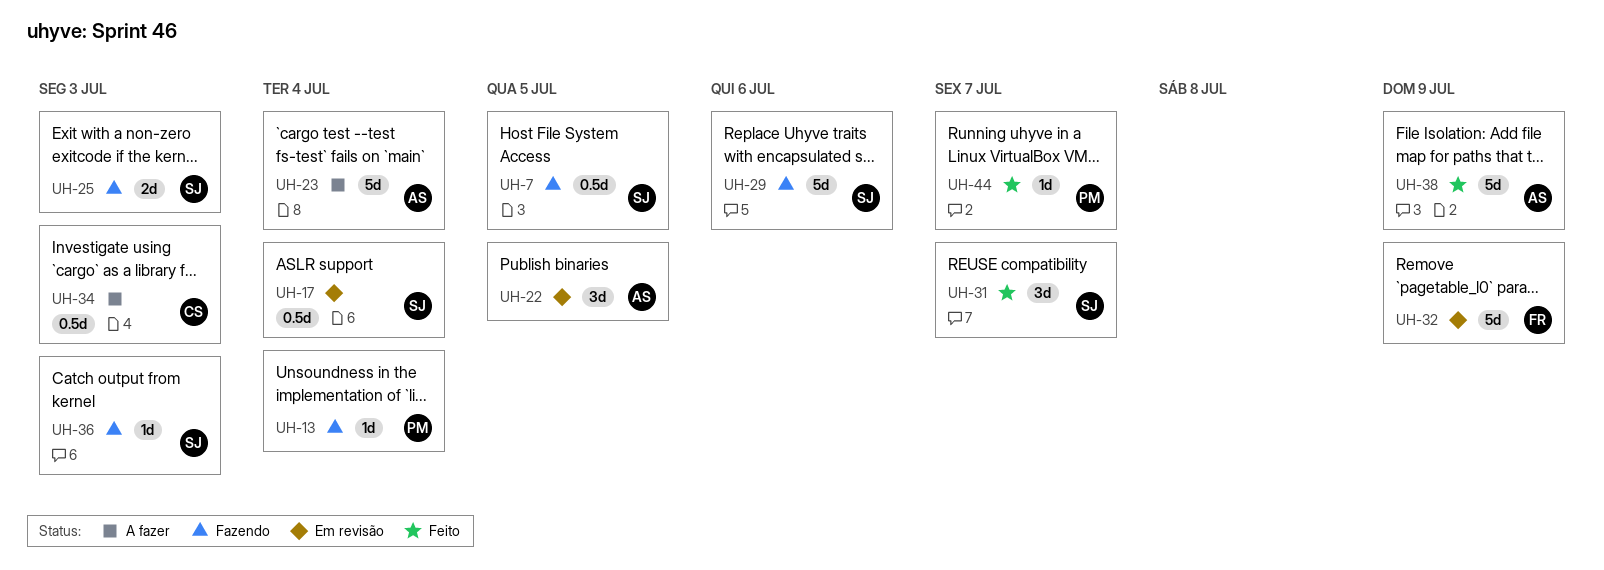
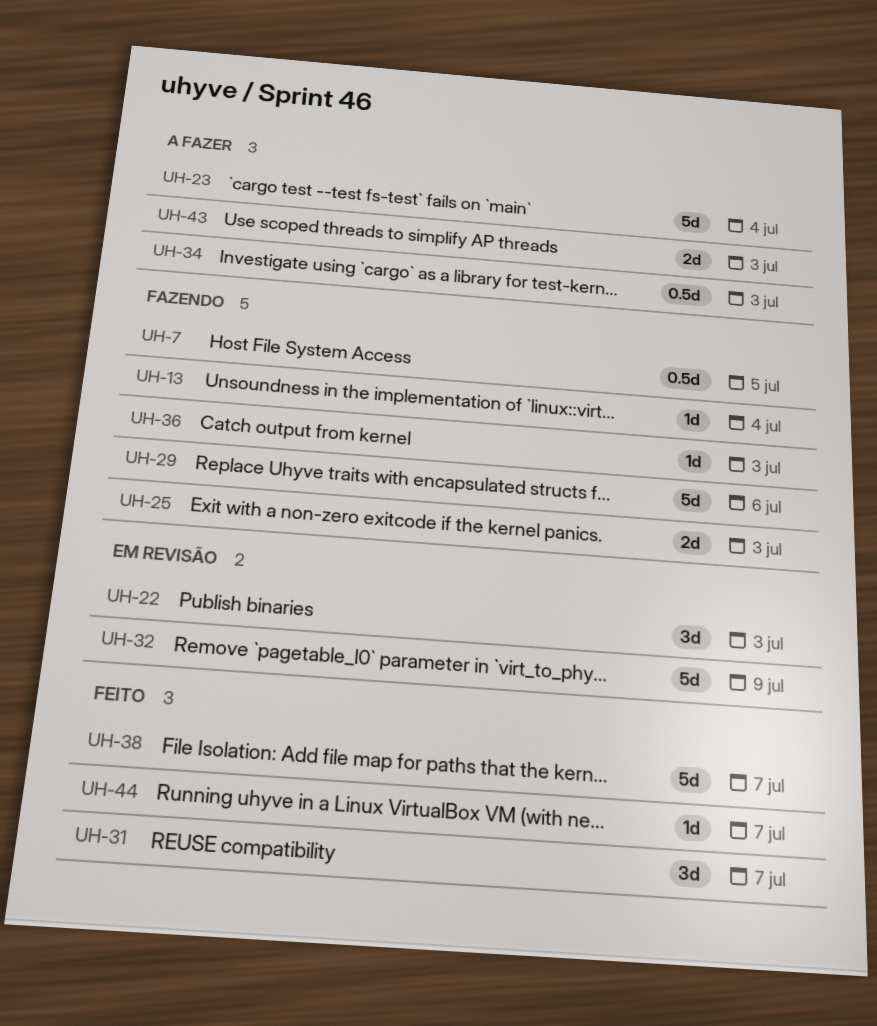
UH-17: present -> none
UH-22, due: Jul 5 -> Jul 3
UH-38, due: Jul 9 -> Jul 7
UH-43: none -> present

